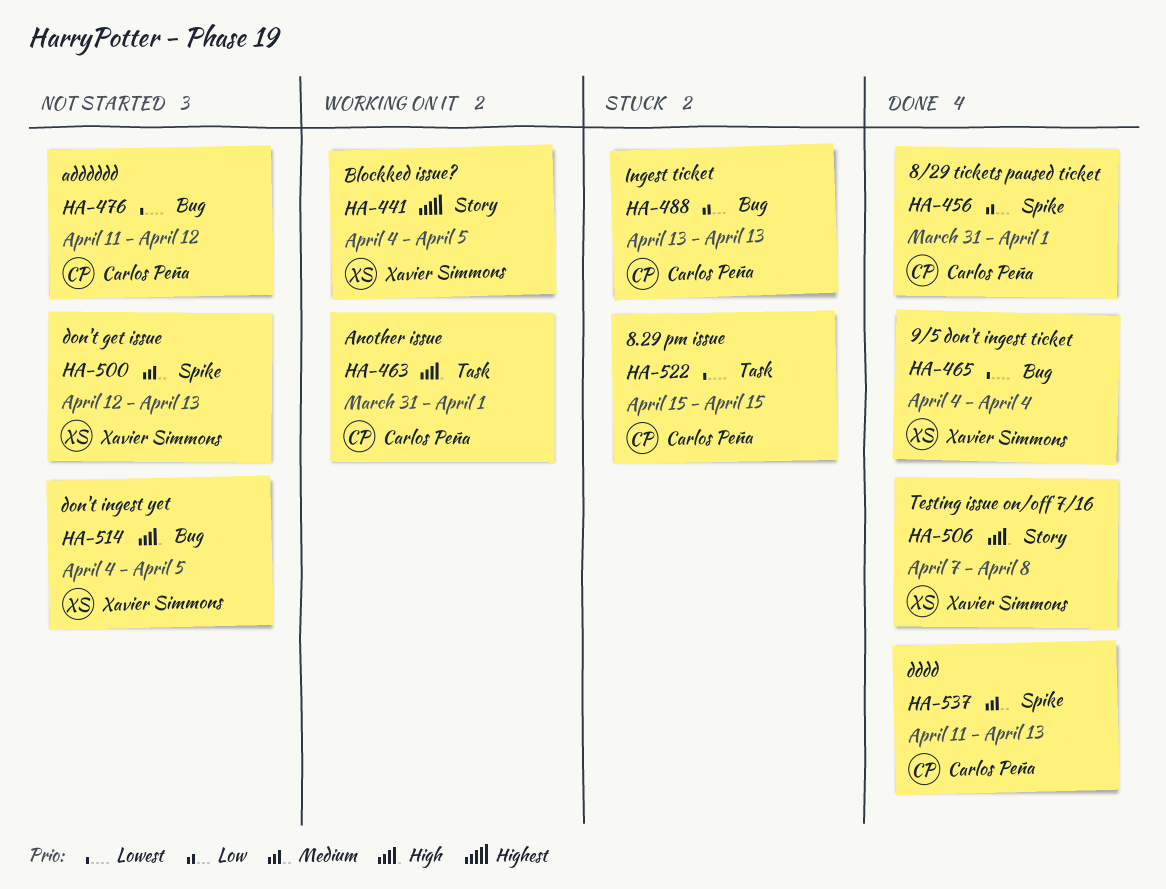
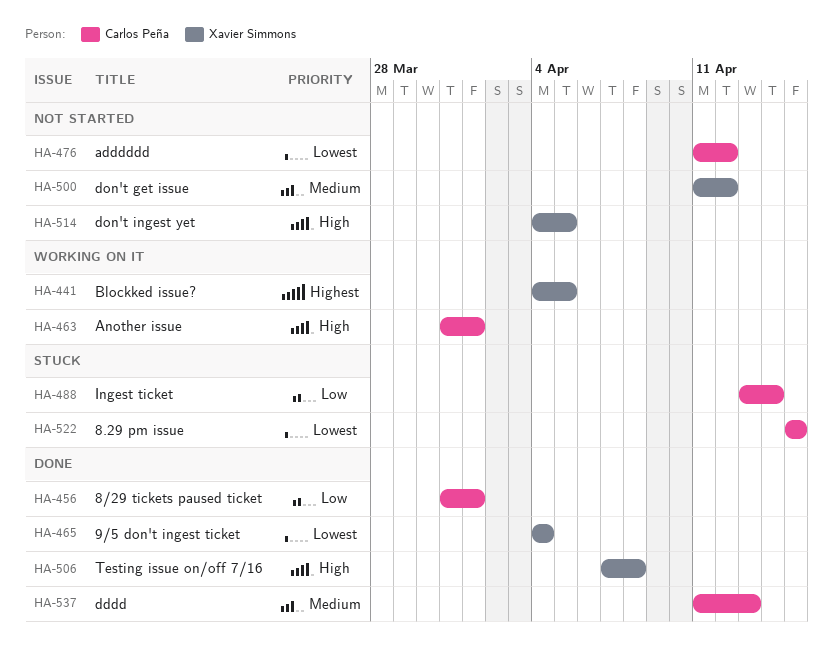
HA-488, due: Apr 13 -> Apr 14
HA-500, start: Apr 12 -> Apr 11
HA-500, due: Apr 13 -> Apr 12

